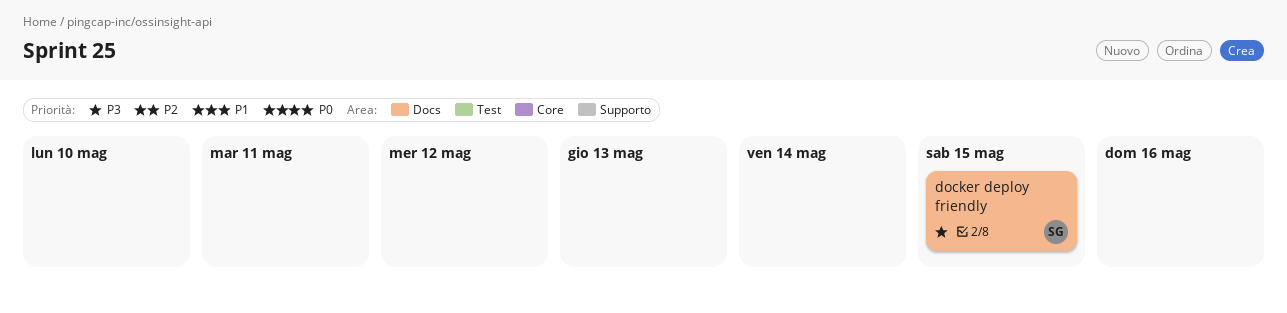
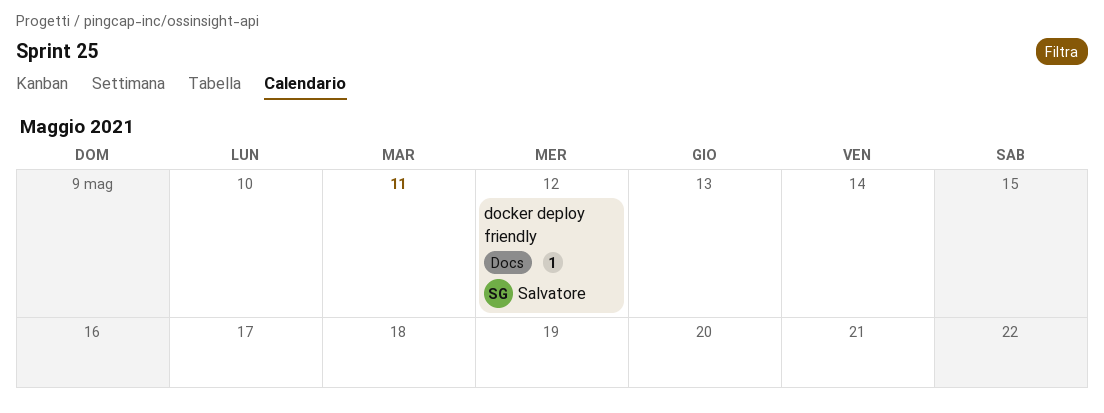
docker deploy friendly, due: May 15 -> May 12

